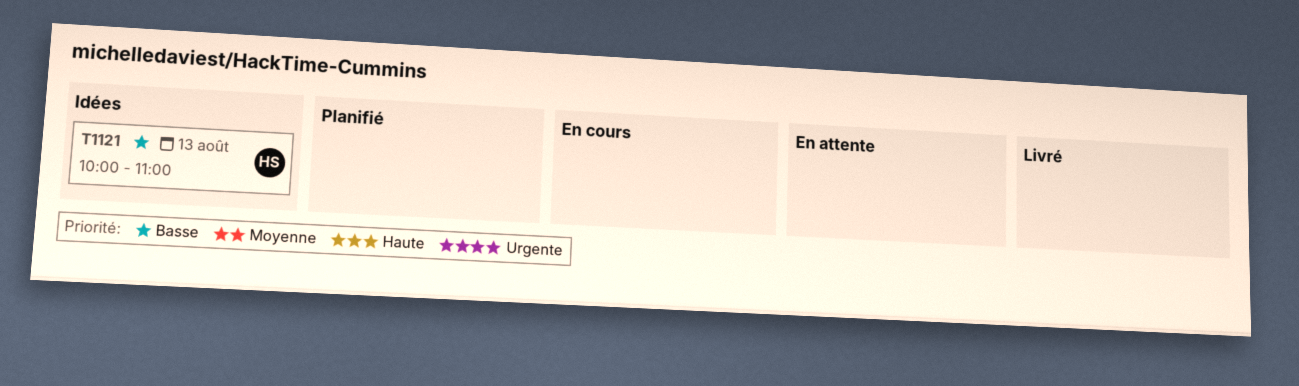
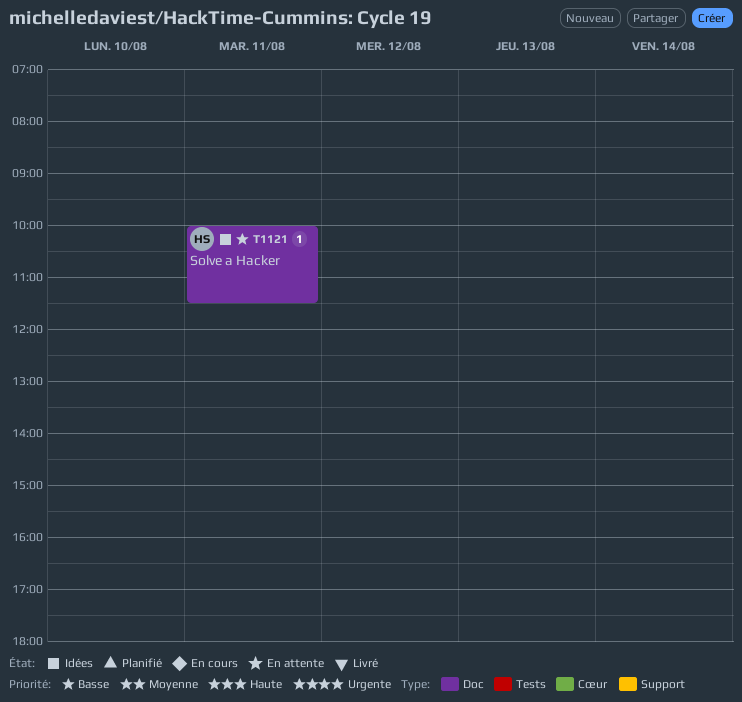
T1121, day: Aug 13 -> Aug 11
T1121, ends: 11:00 -> 11:30

